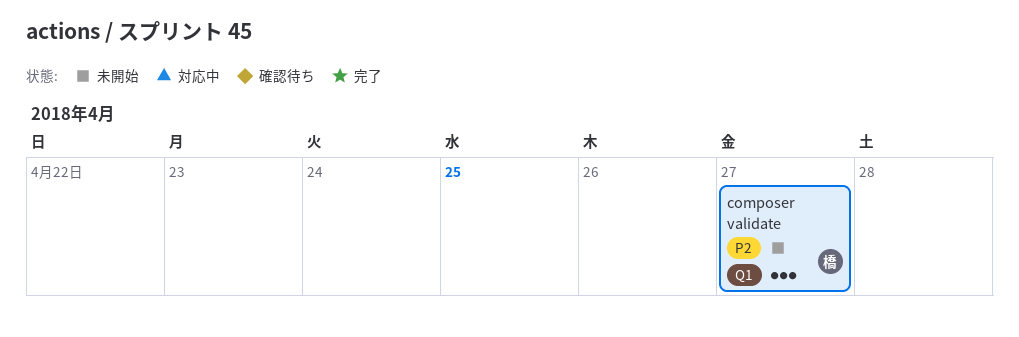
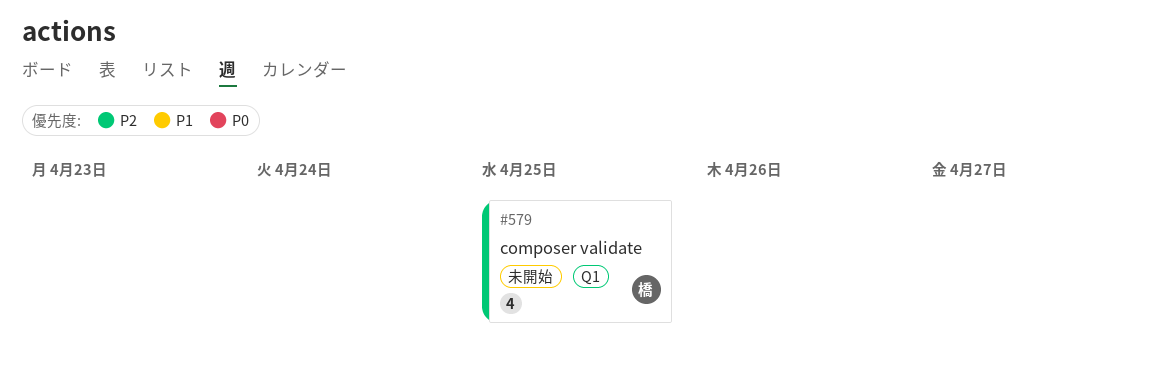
composer validate, estimate: 3 -> 4
composer validate, due: Apr 27 -> Apr 25

